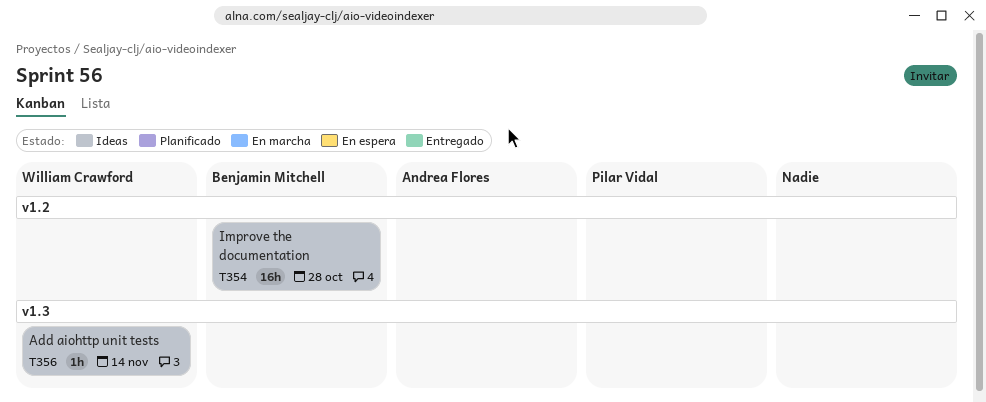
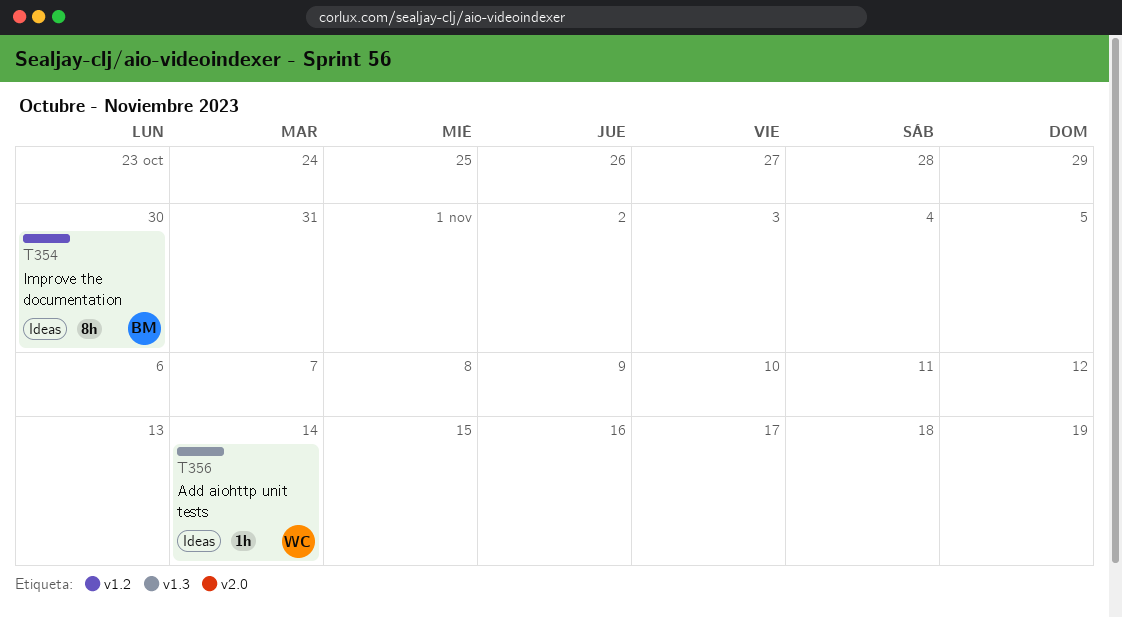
T354, estimate: 16h -> 8h
T354, due: Oct 28 -> Oct 30

